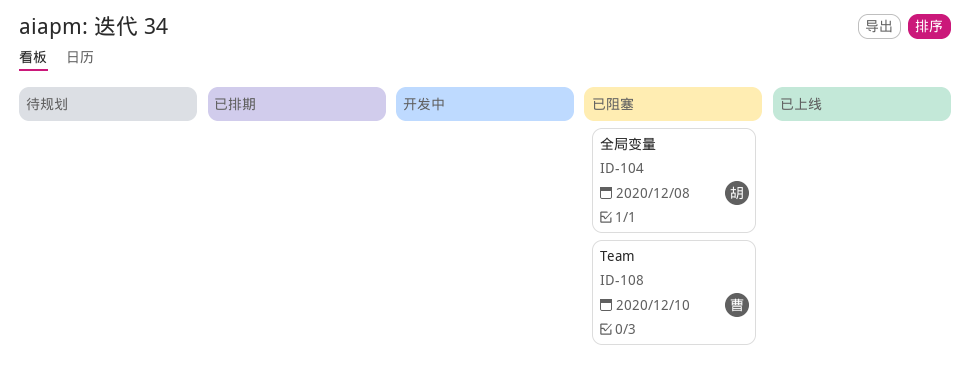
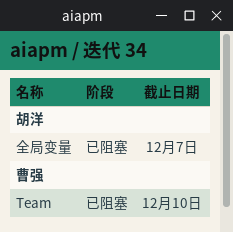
全局变量, due: Dec 8 -> Dec 7

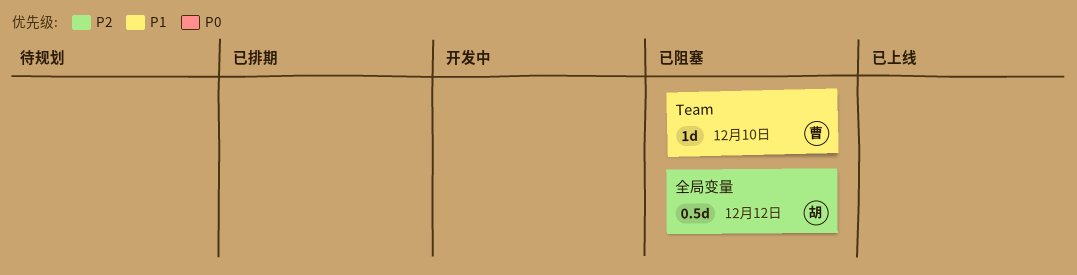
全局变量, due: Dec 7 -> Dec 12

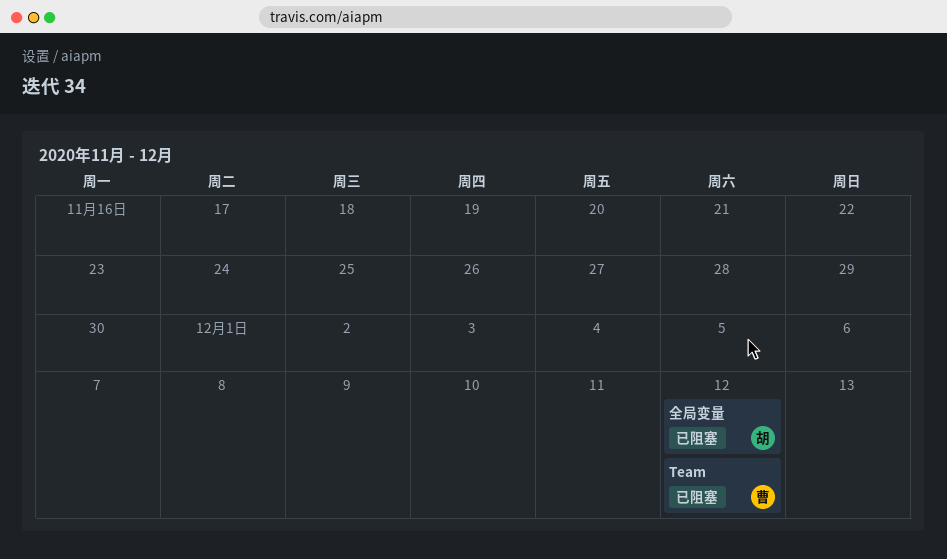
Team, due: Dec 10 -> Dec 12

